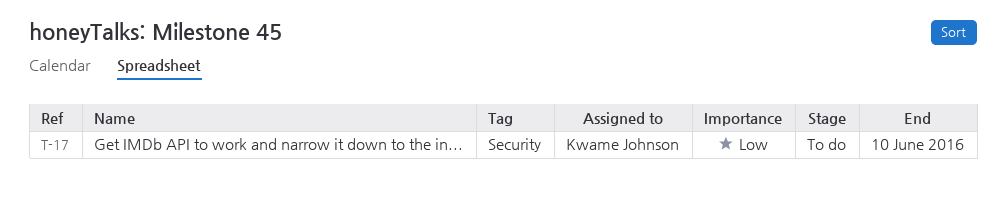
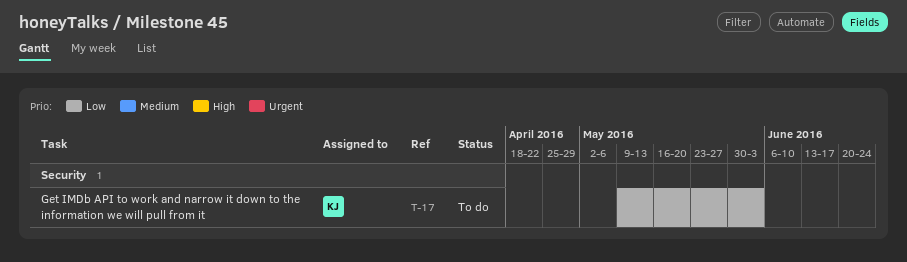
T-17, due: Jun 10 -> Jun 3

